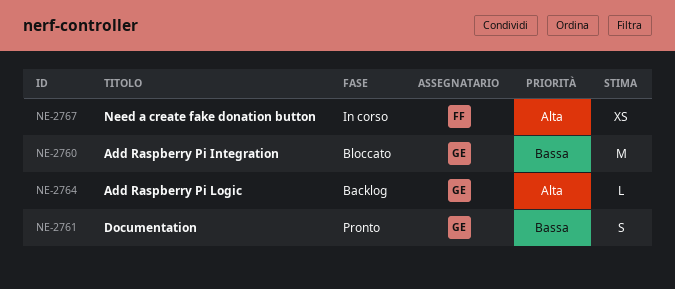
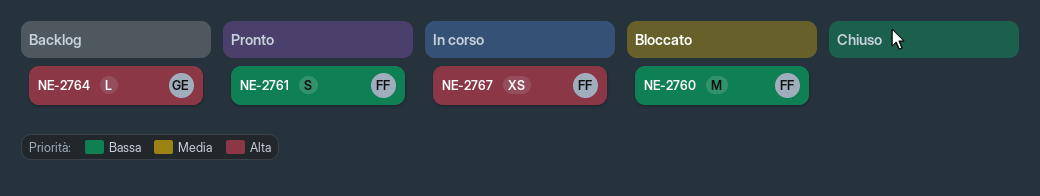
NE-2760, owner: GE -> FF
NE-2761, owner: GE -> FF

